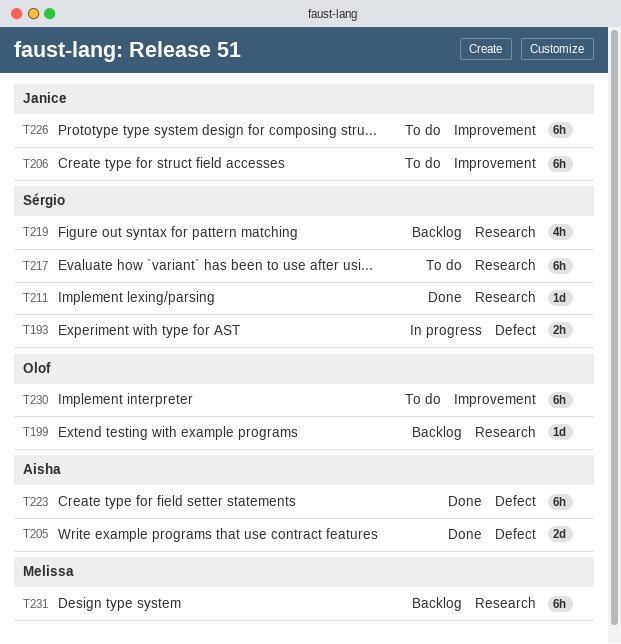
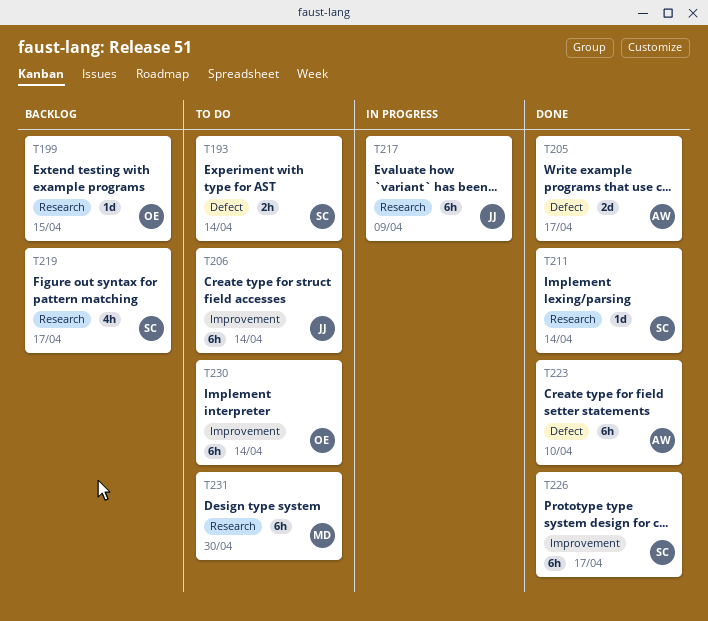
T193, status: In progress -> To do
T217, status: To do -> In progress
T217, owner: Sérgio -> Janice
T226, status: To do -> Done
T226, owner: Janice -> Sérgio
T231, status: Backlog -> To do

